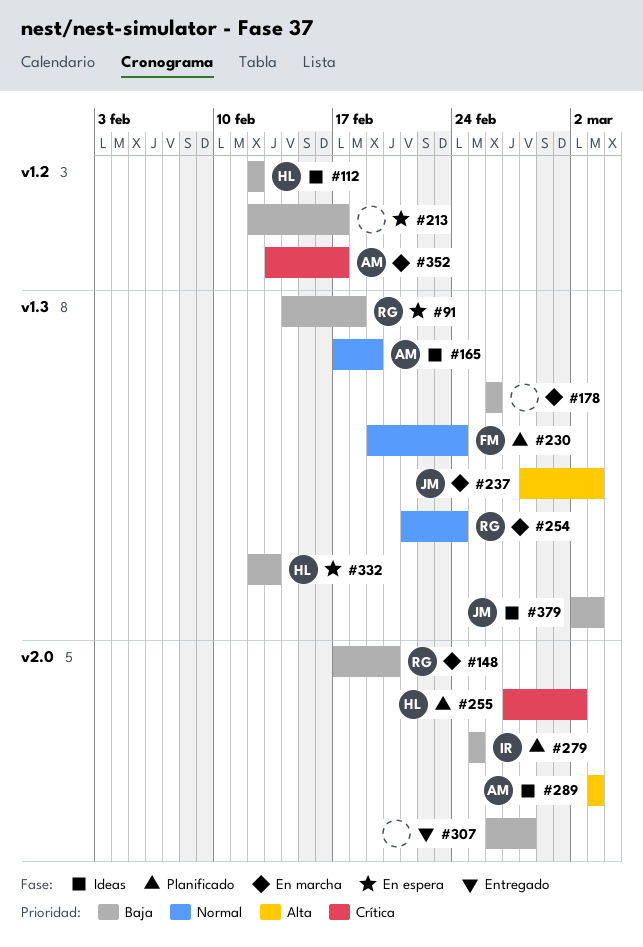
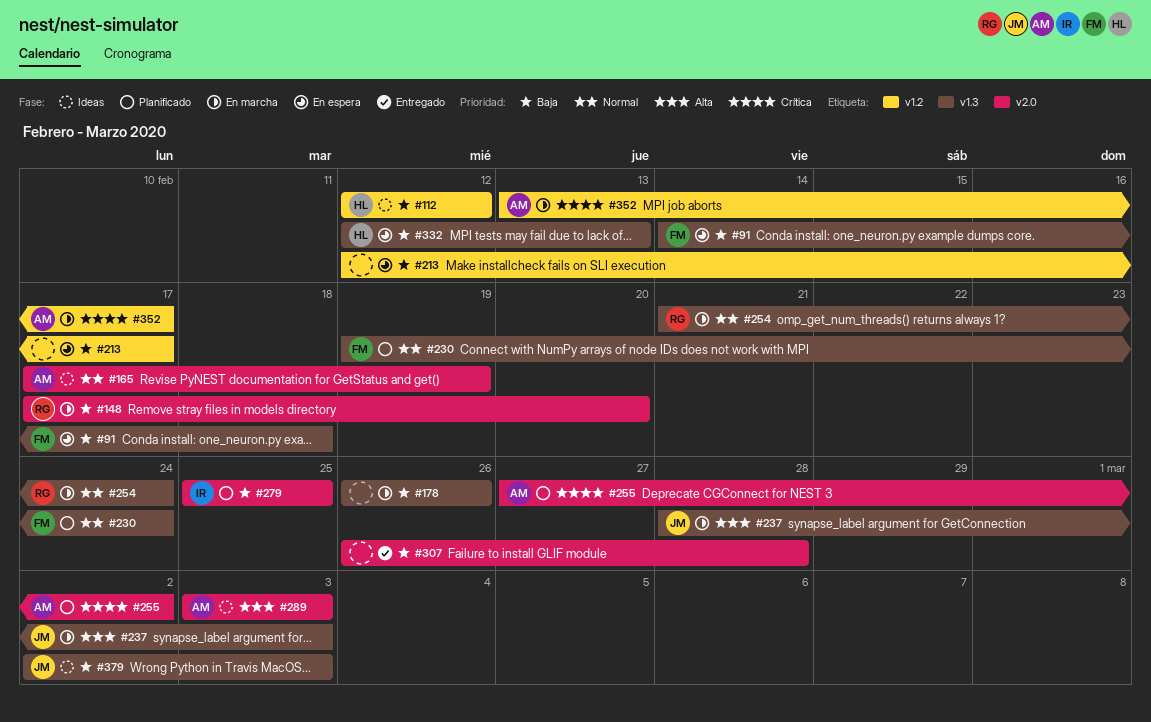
#91, owner: RG -> FM
#165, label: v1.3 -> v2.0
#255, owner: HL -> AM

